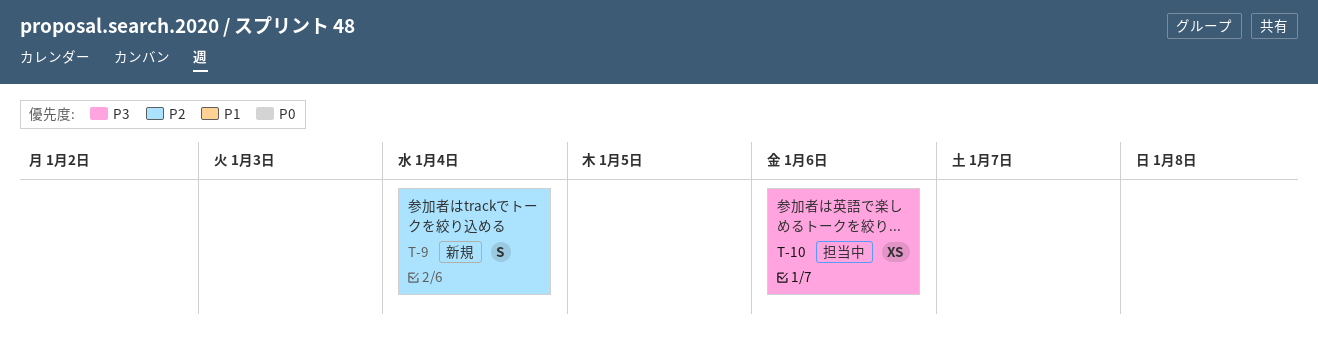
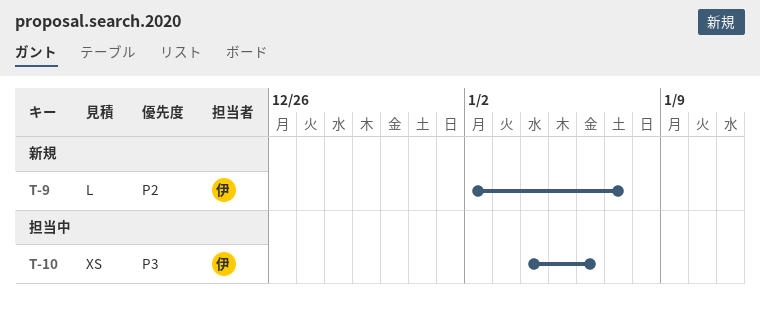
T-9, estimate: S -> L
T-9, due: Jan 4 -> Jan 7

